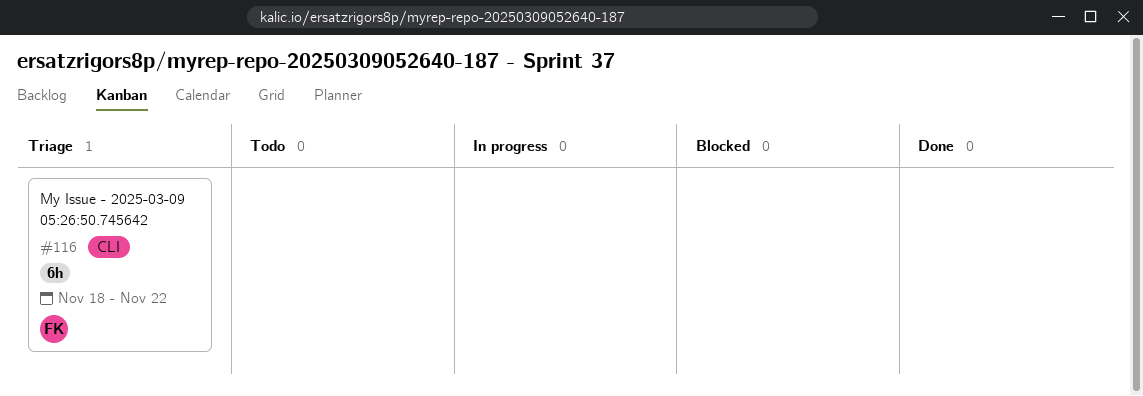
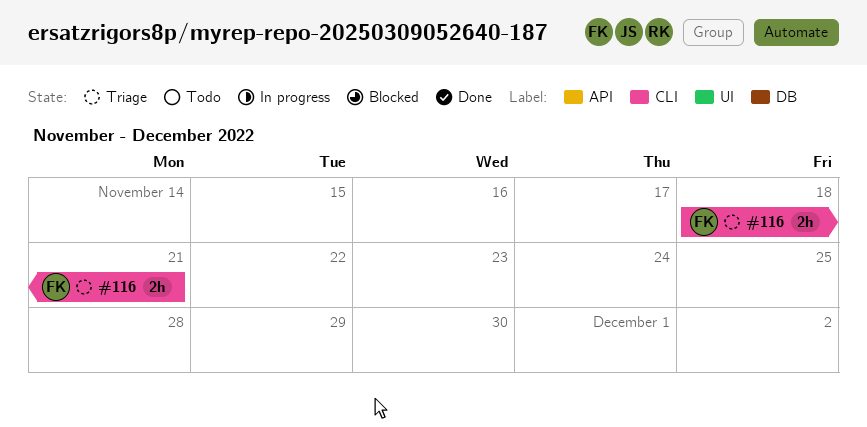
#116, estimate: 6h -> 2h
#116, due: Nov 22 -> Nov 21

